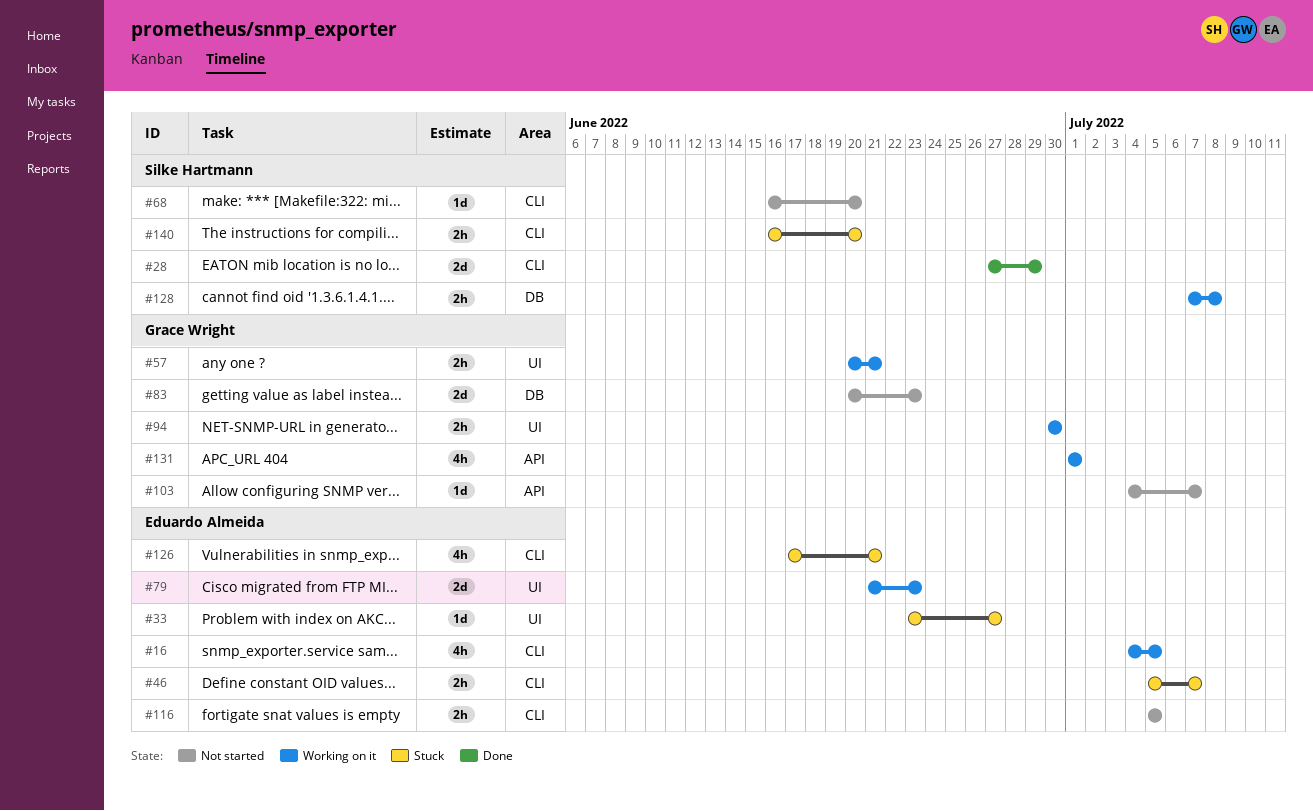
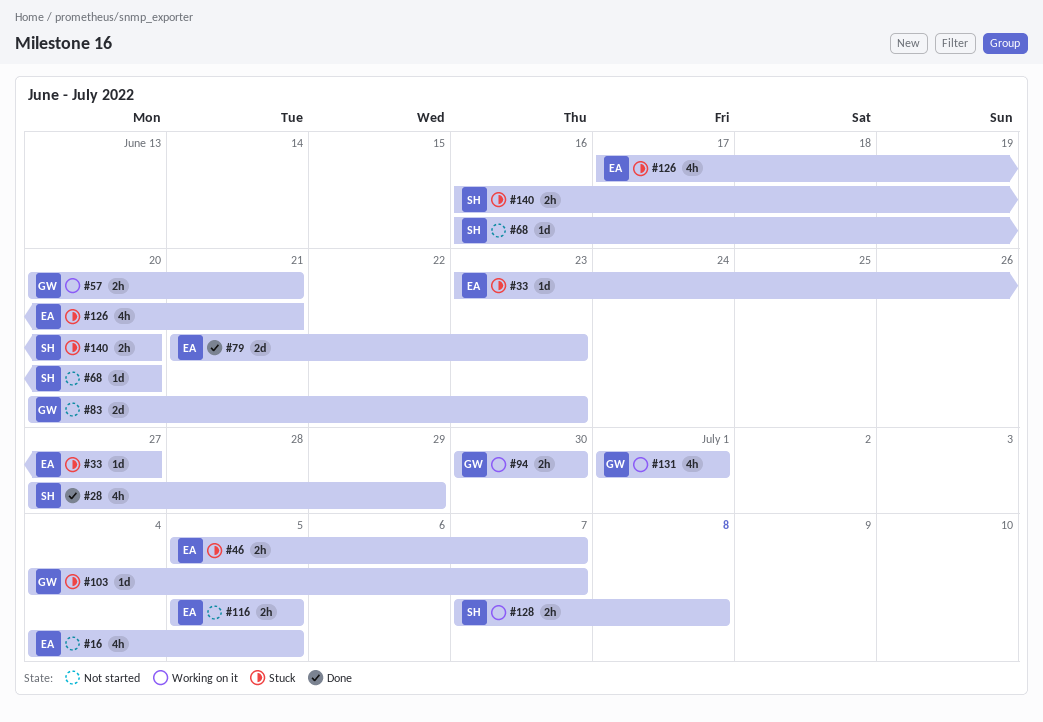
#16, status: Working on it -> Not started
#28, estimate: 2d -> 4h
#79, status: Working on it -> Done
#103, status: Not started -> Stuck

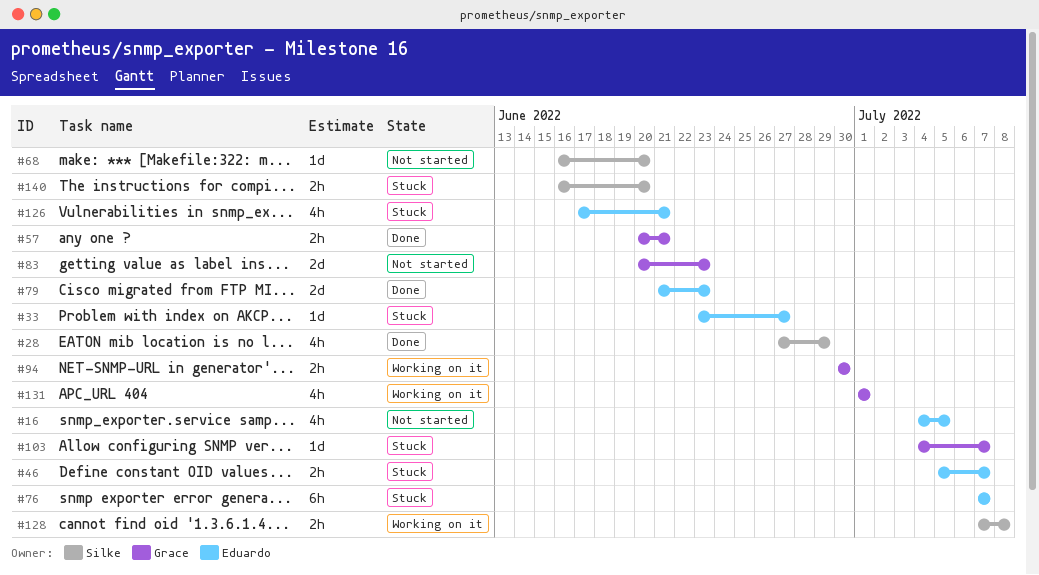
#57, status: Working on it -> Done
#76: none -> present
#116: present -> none

